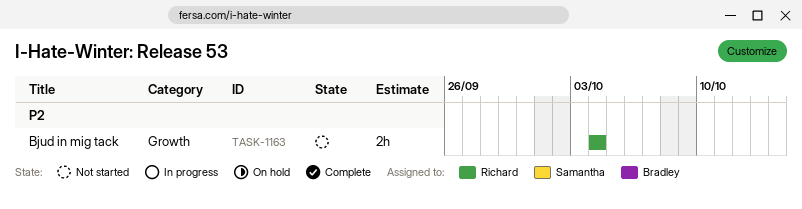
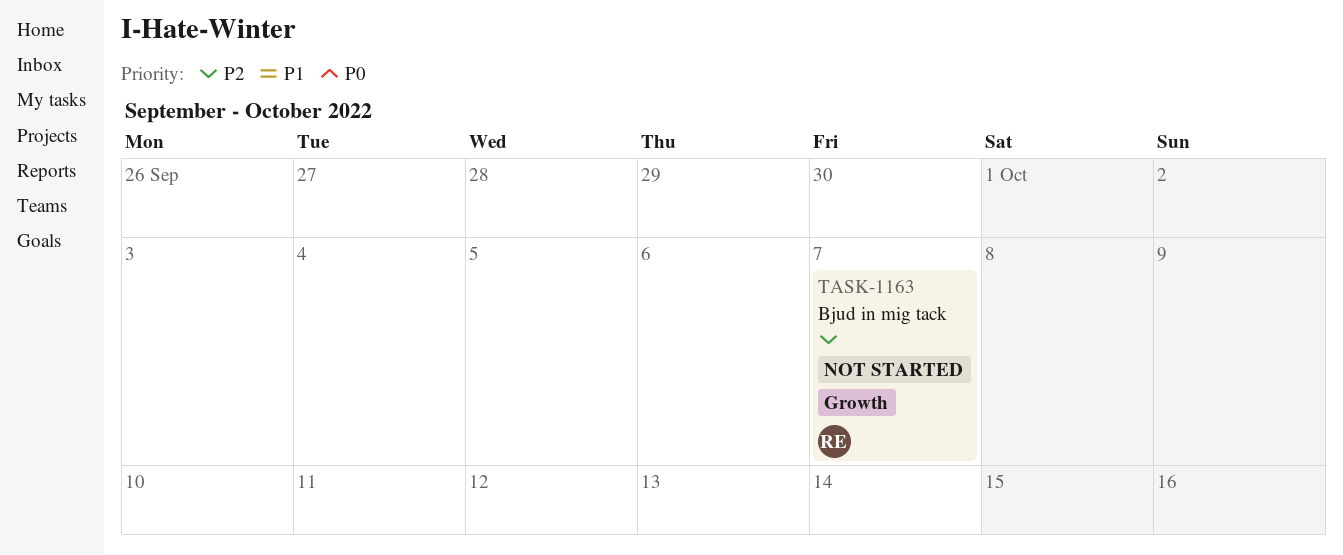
TASK-1163, due: Oct 4 -> Oct 7

